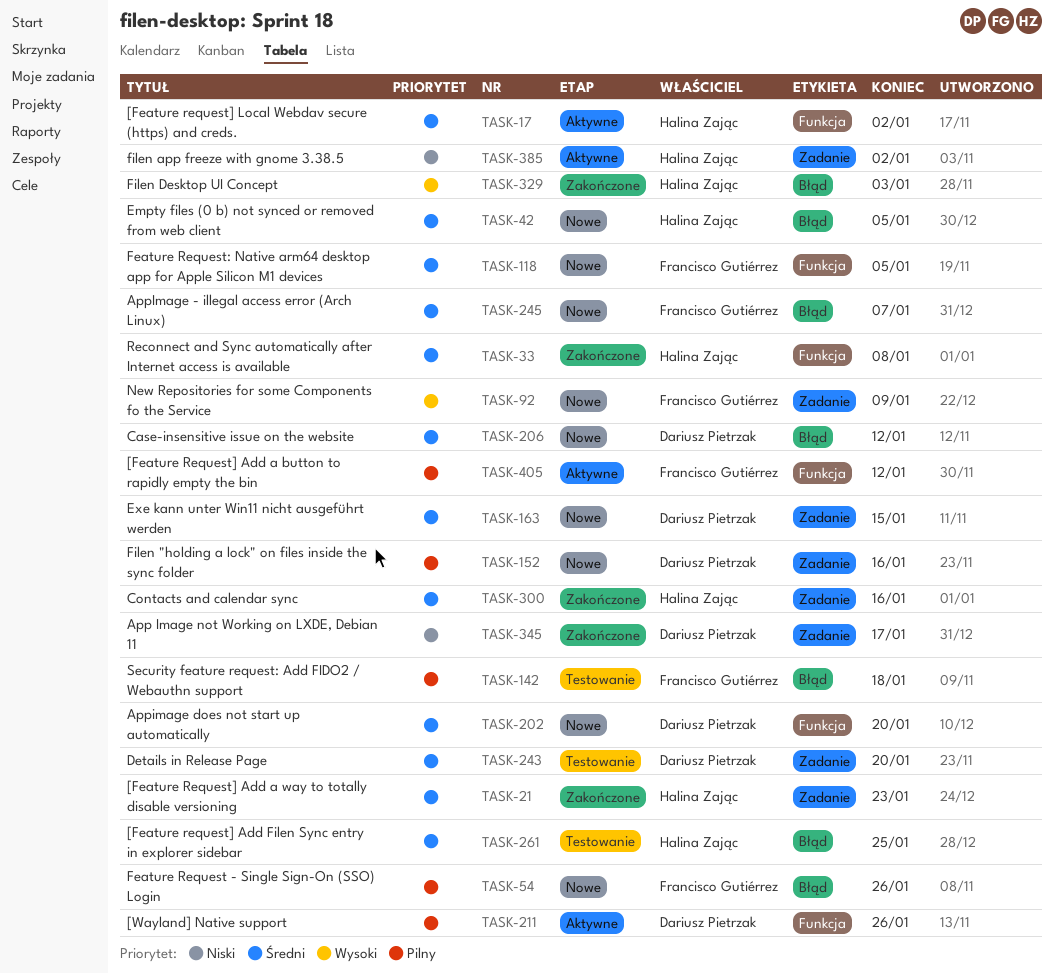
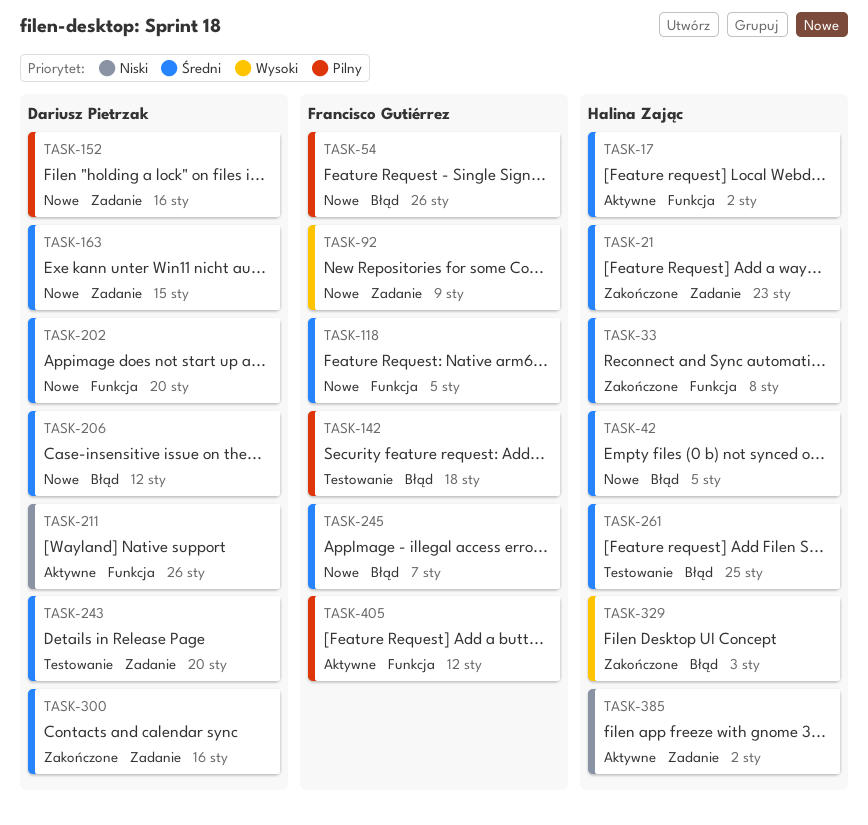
TASK-211, priority: Pilny -> Niski
TASK-300, owner: Halina Zając -> Dariusz Pietrzak
TASK-345: present -> none

